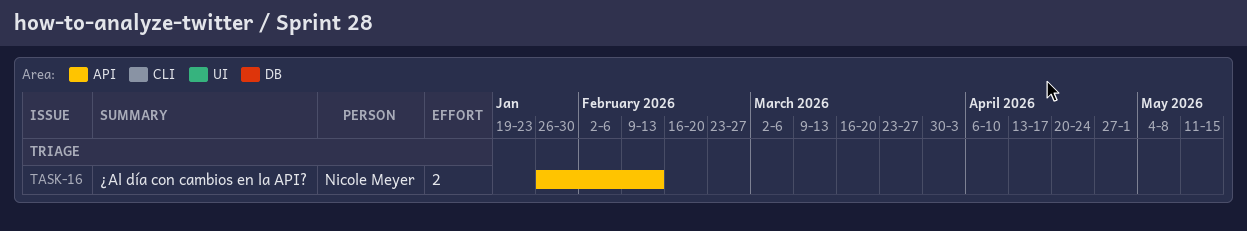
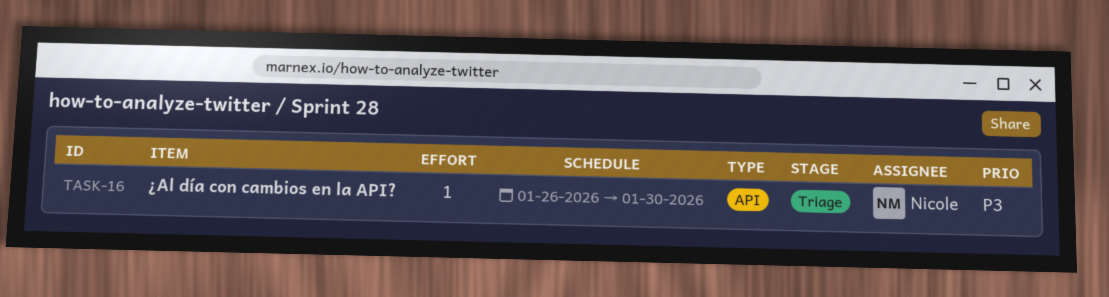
TASK-16, estimate: 2 -> 1
TASK-16, due: Feb 13 -> Jan 30

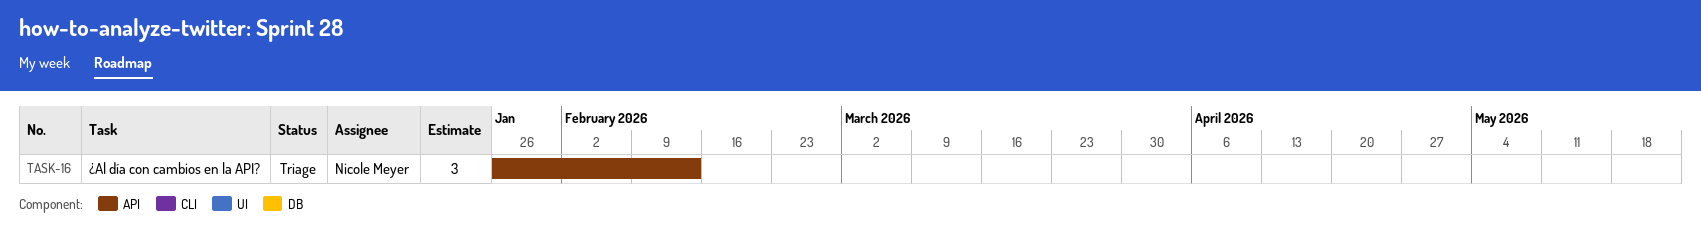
TASK-16, estimate: 1 -> 3
TASK-16, due: Jan 30 -> Feb 13

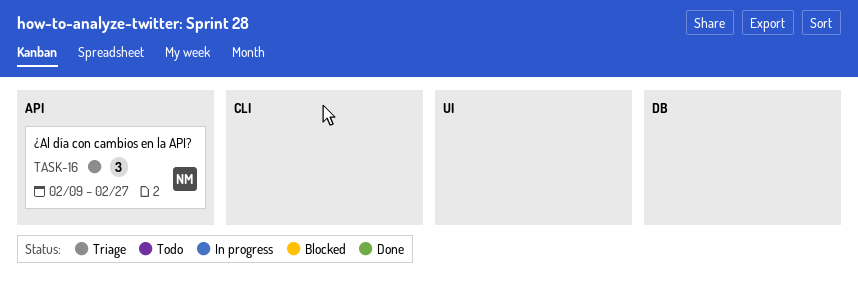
TASK-16, start: Jan 26 -> Feb 9
TASK-16, due: Feb 13 -> Feb 27

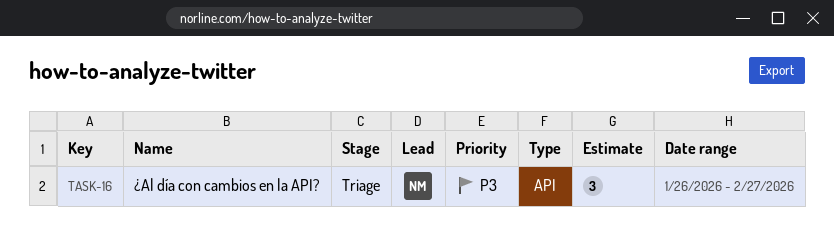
TASK-16, start: Feb 9 -> Jan 26

